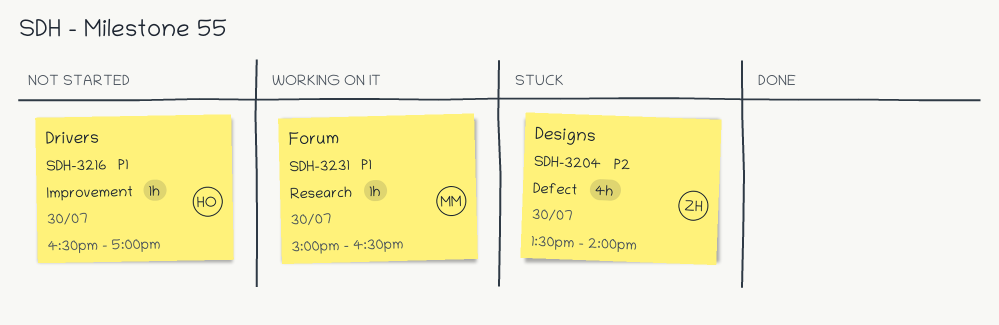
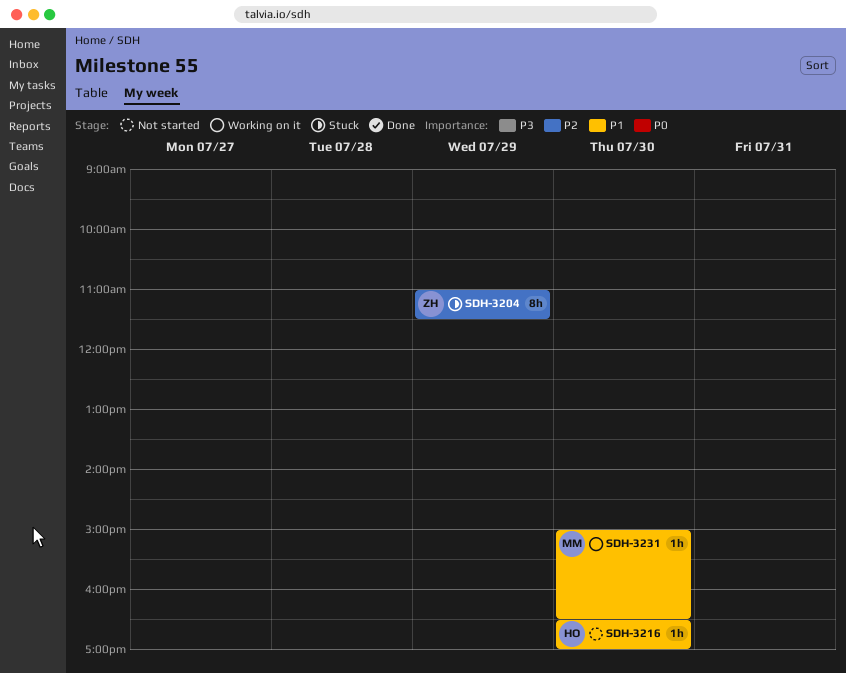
SDH-3204, estimate: 4h -> 8h
SDH-3204, day: Jul 30 -> Jul 29
SDH-3204, begins: 13:30 -> 11:00
SDH-3204, ends: 14:00 -> 11:30

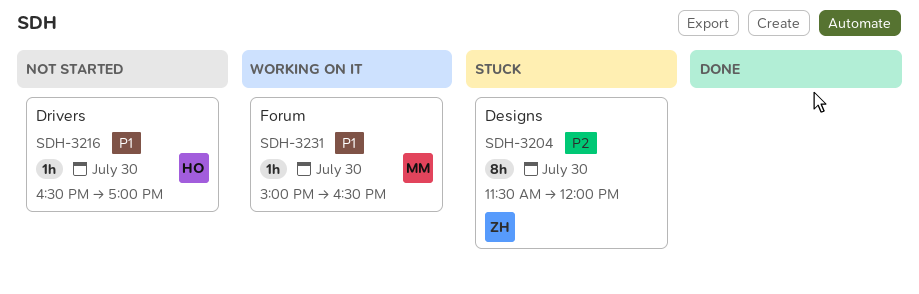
SDH-3204, day: Jul 29 -> Jul 30
SDH-3204, begins: 11:00 -> 11:30
SDH-3204, ends: 11:30 -> 12:00

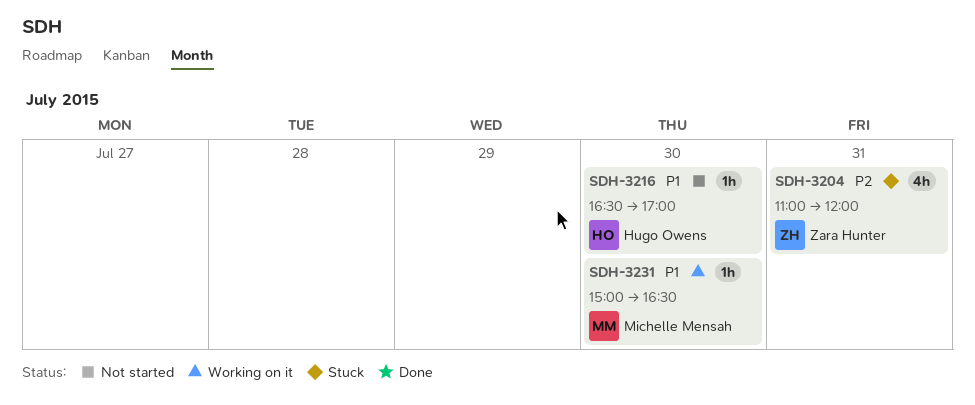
SDH-3204, estimate: 8h -> 4h
SDH-3204, day: Jul 30 -> Jul 31
SDH-3204, begins: 11:30 -> 11:00

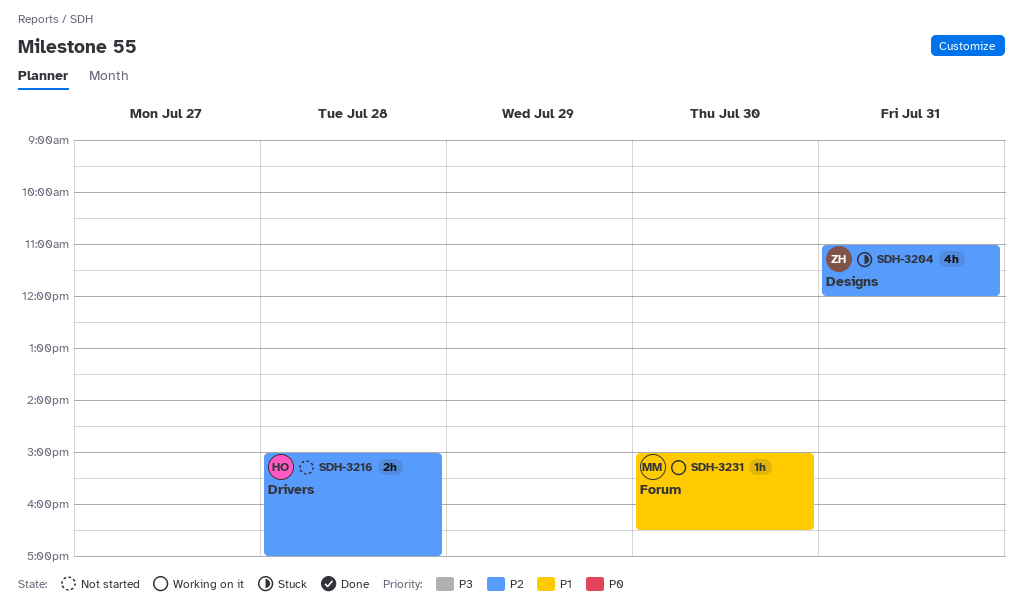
SDH-3216, priority: P1 -> P2
SDH-3216, estimate: 1h -> 2h
SDH-3216, day: Jul 30 -> Jul 28
SDH-3216, begins: 16:30 -> 15:00

